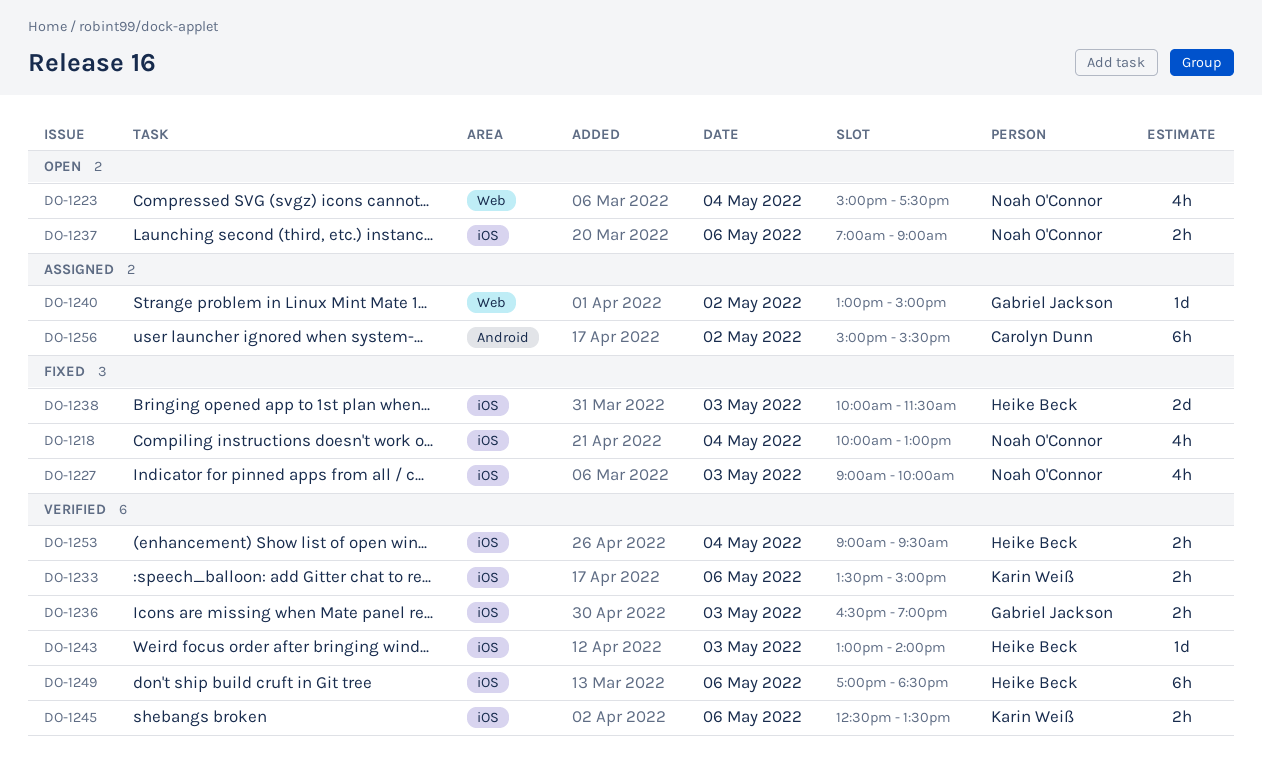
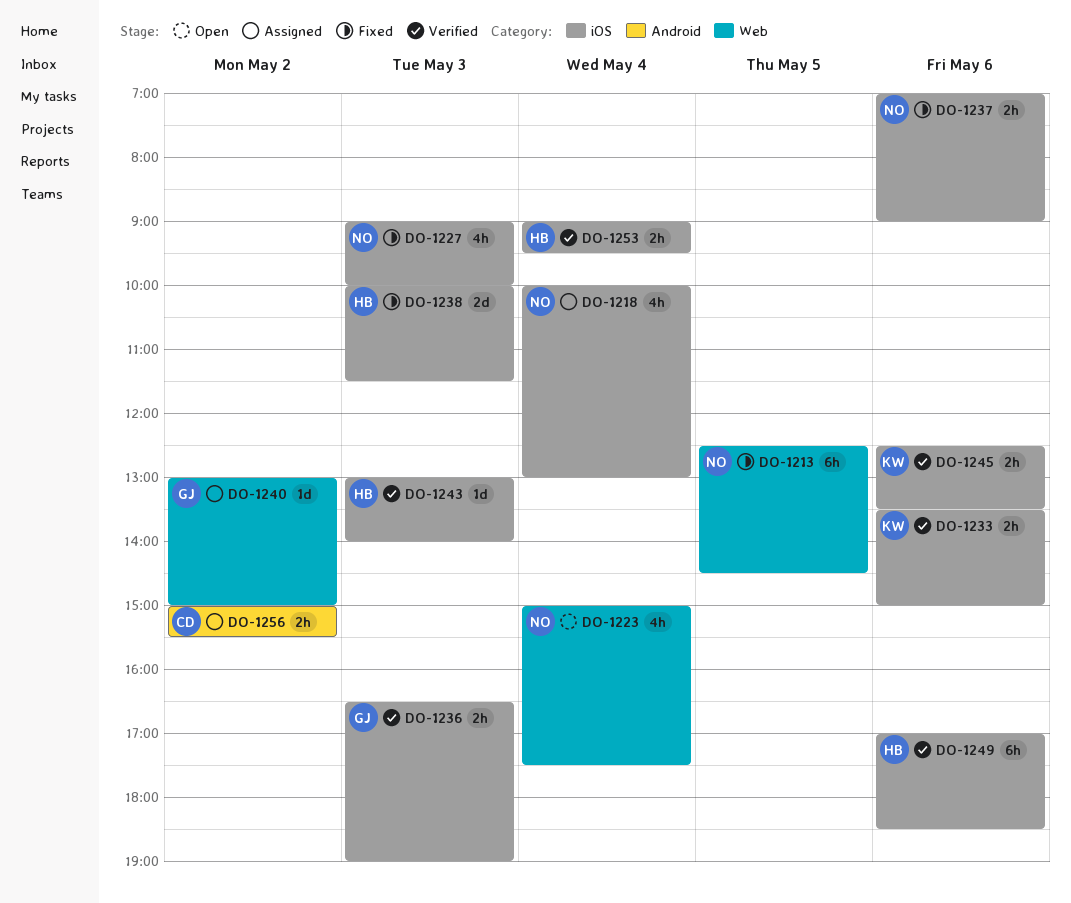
DO-1213: none -> present
DO-1218, status: Fixed -> Assigned
DO-1237, status: Open -> Fixed
DO-1256, estimate: 6h -> 2h

